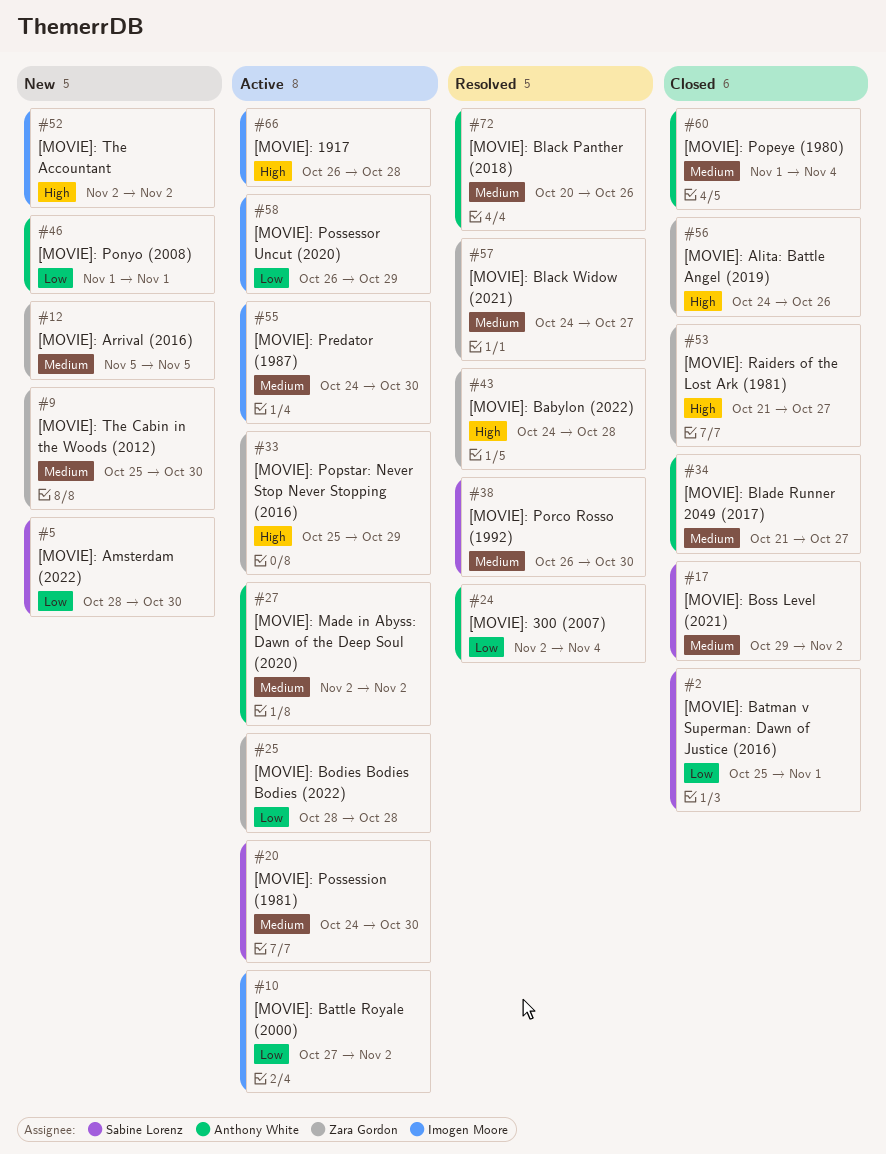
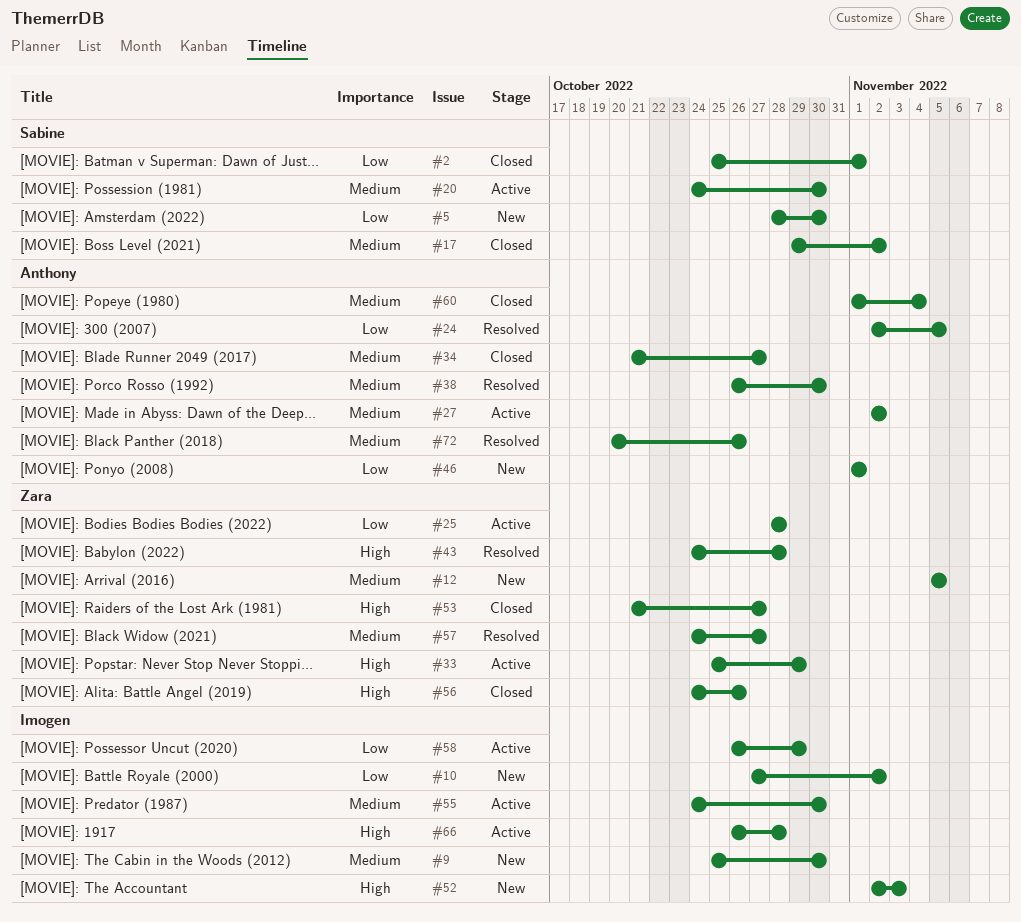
#9, owner: Zara Gordon -> Imogen Moore
#10, status: Active -> New
#24, due: Nov 4 -> Nov 5
#38, owner: Sabine Lorenz -> Anthony White
#52, due: Nov 2 -> Nov 3

